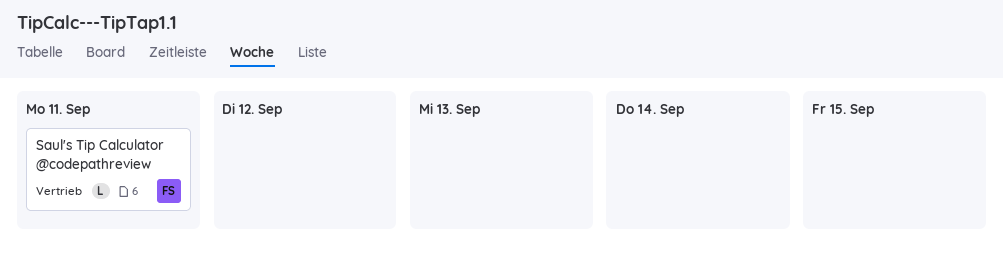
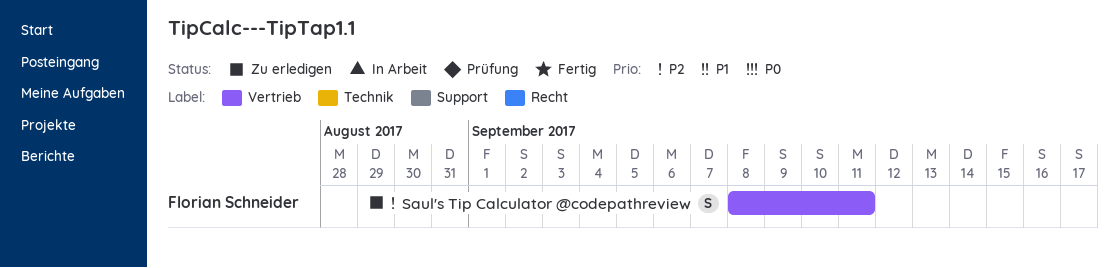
Saul's Tip Calculator @codepathreview, estimate: L -> S

